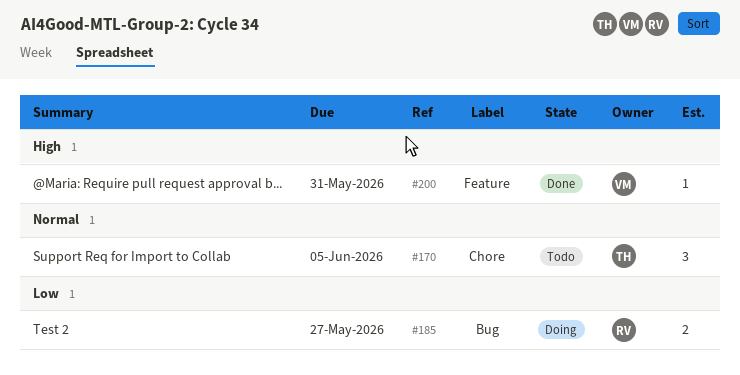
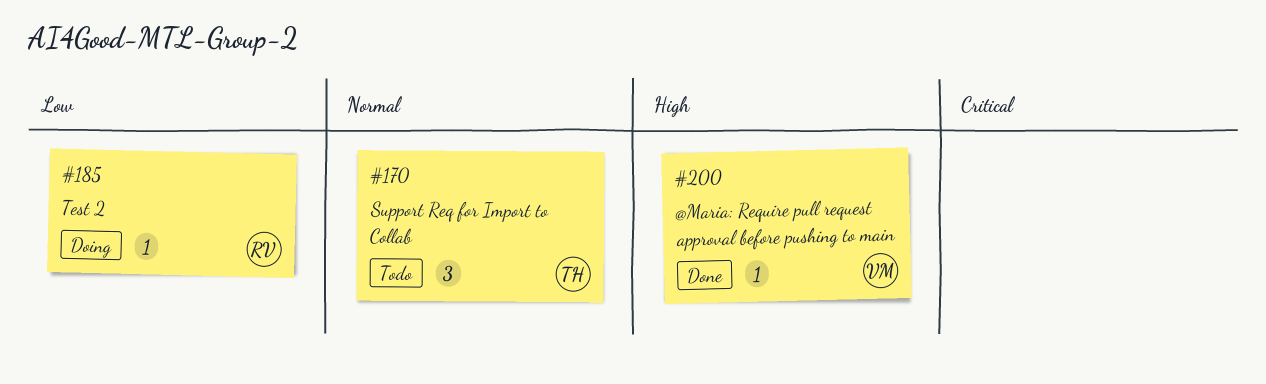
#185, estimate: 2 -> 1

